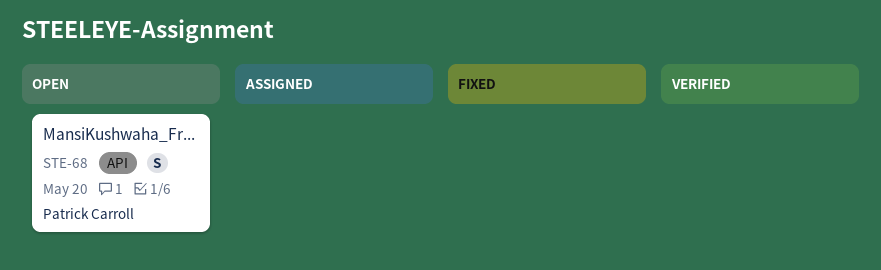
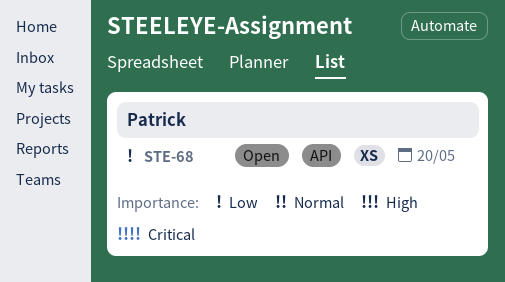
STE-68, estimate: S -> XS

